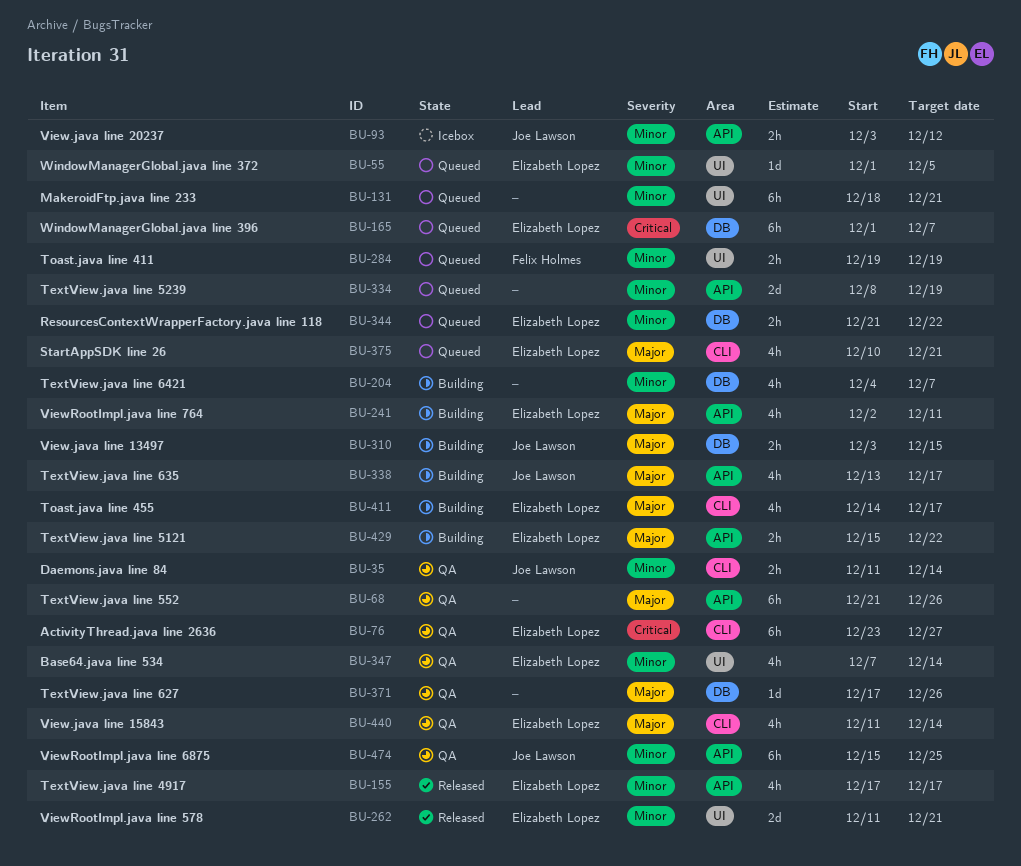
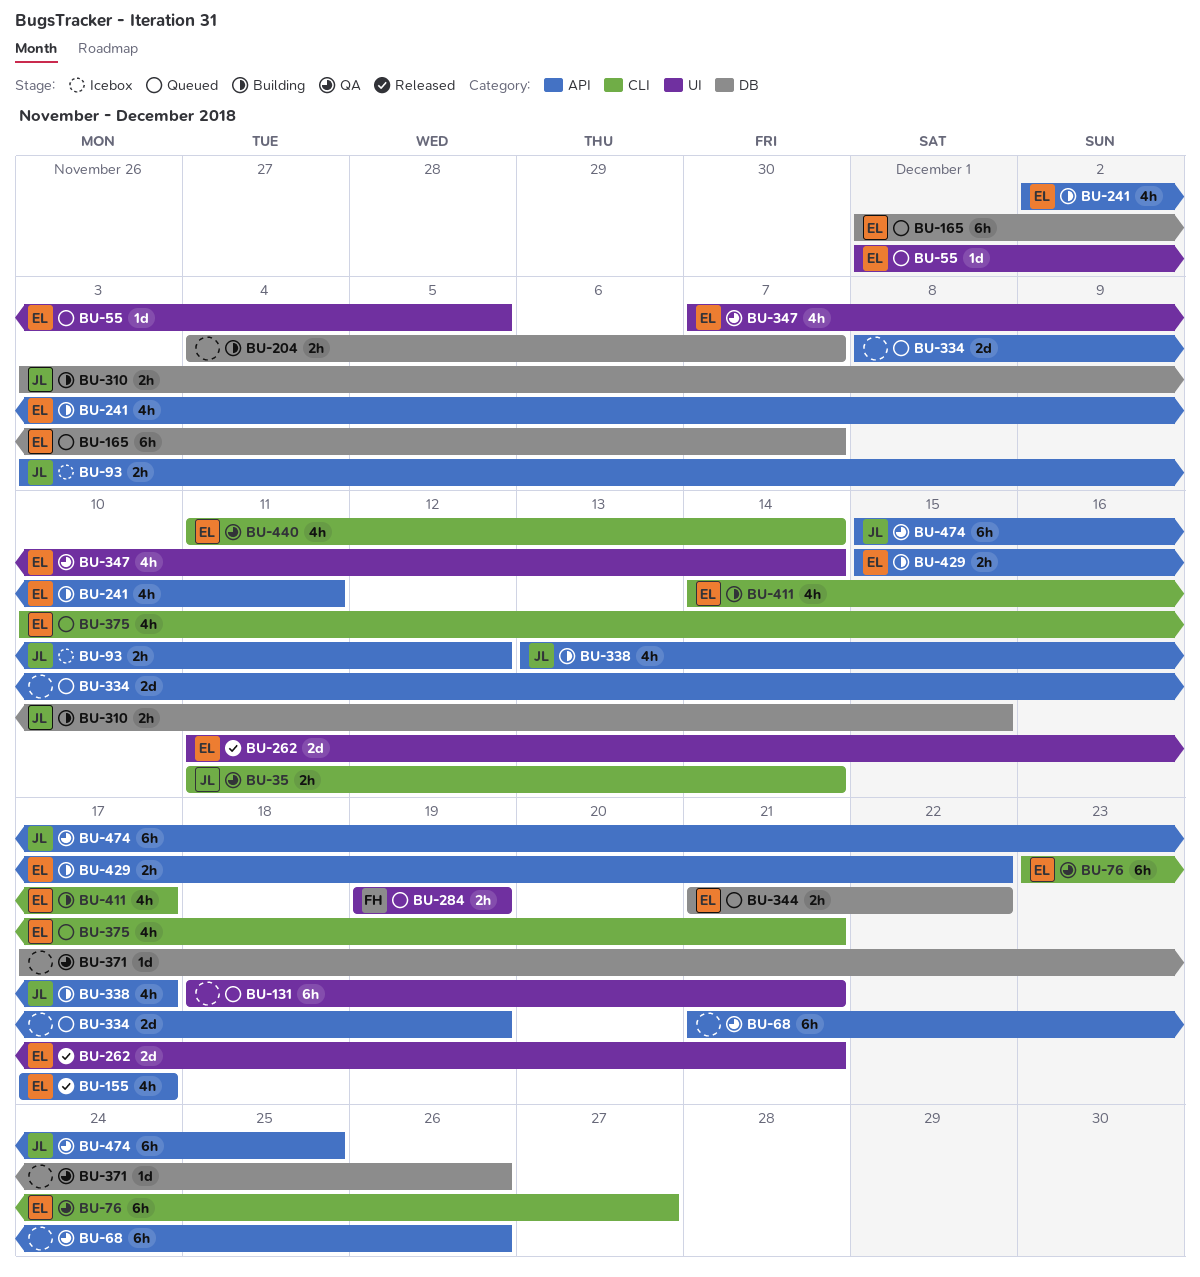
BU-204, estimate: 4h -> 2h

